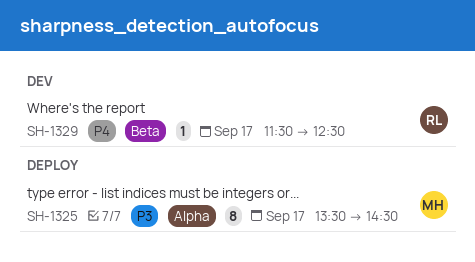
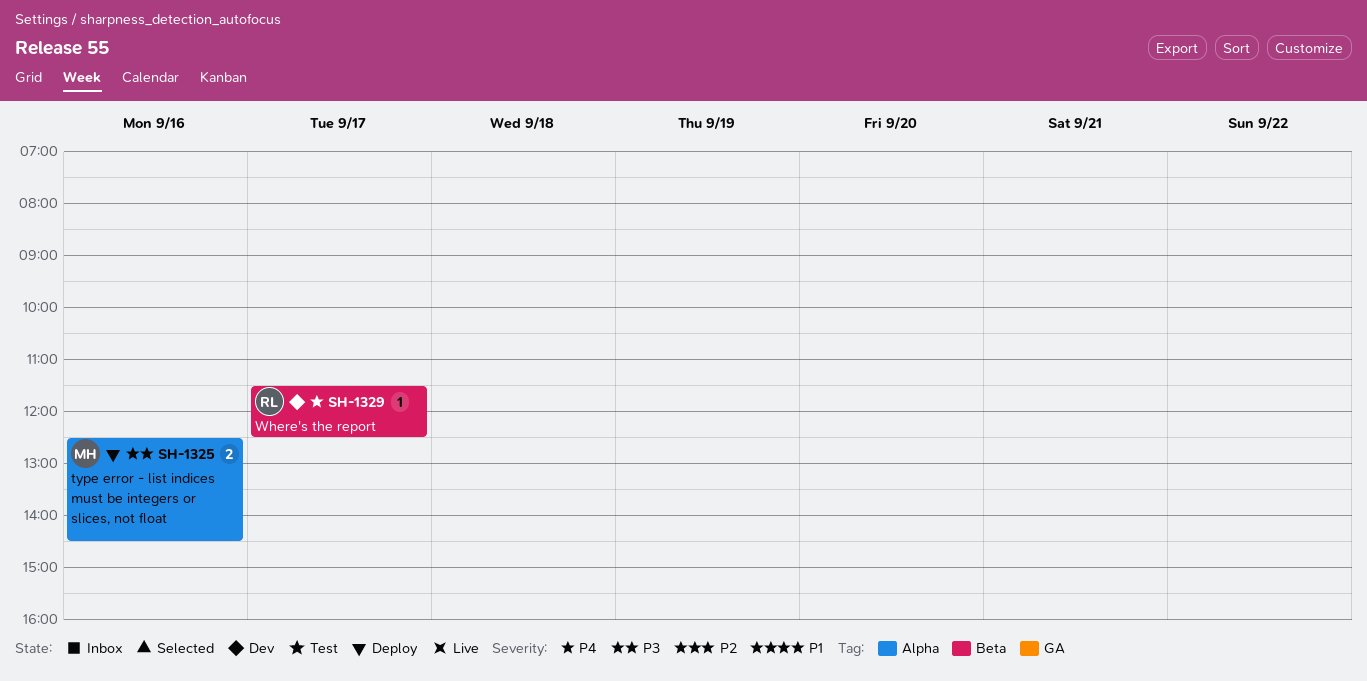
SH-1325, estimate: 8 -> 2
SH-1325, day: Sep 17 -> Sep 16
SH-1325, begins: 13:30 -> 12:30

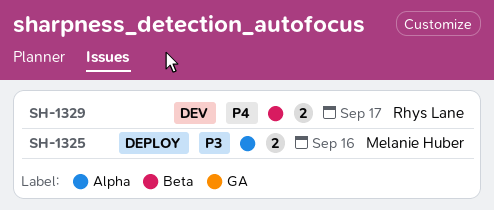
SH-1329, estimate: 1 -> 2

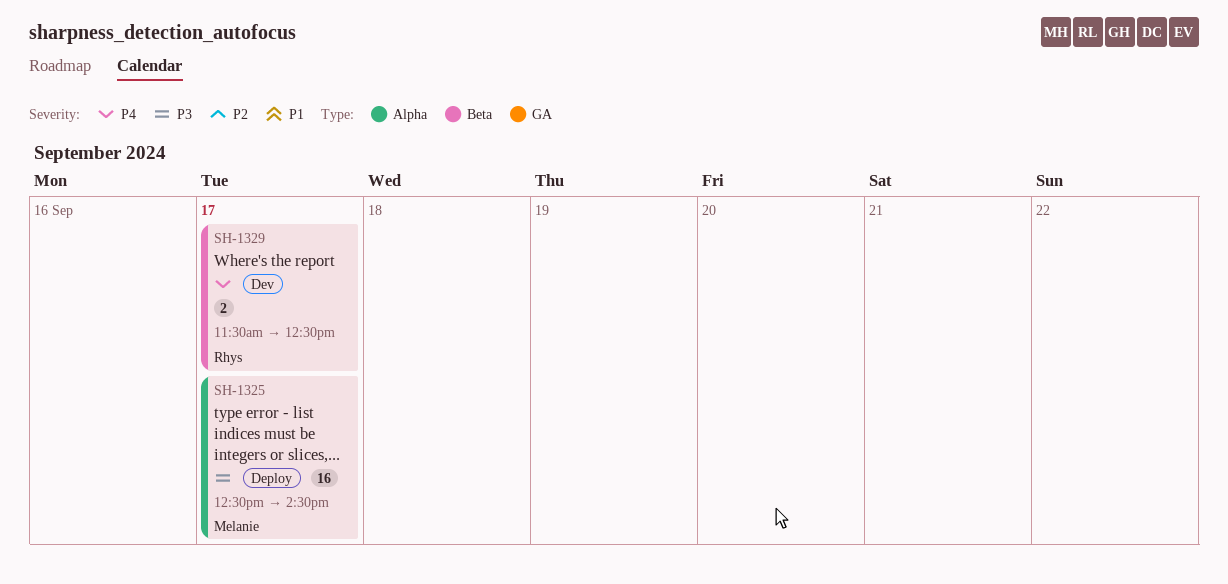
SH-1325, estimate: 2 -> 16
SH-1325, day: Sep 16 -> Sep 17

